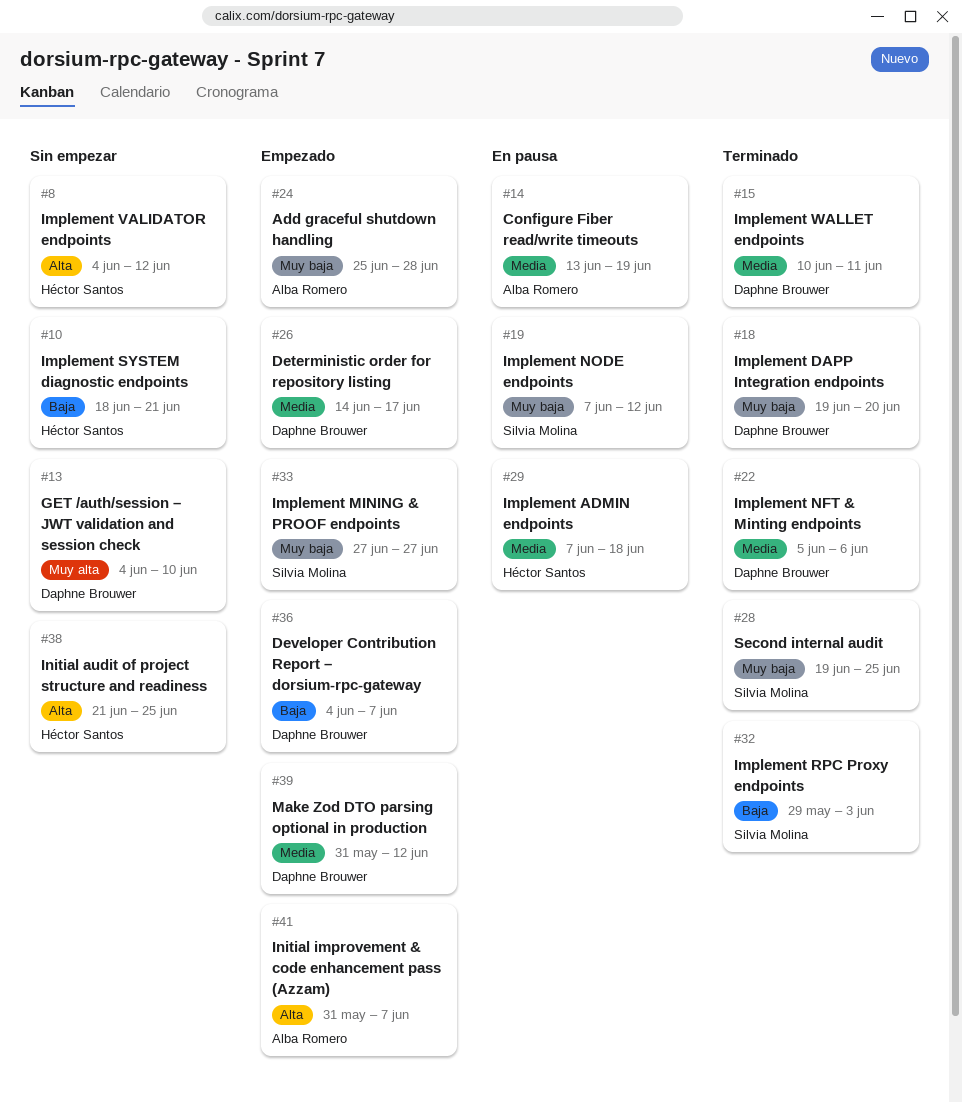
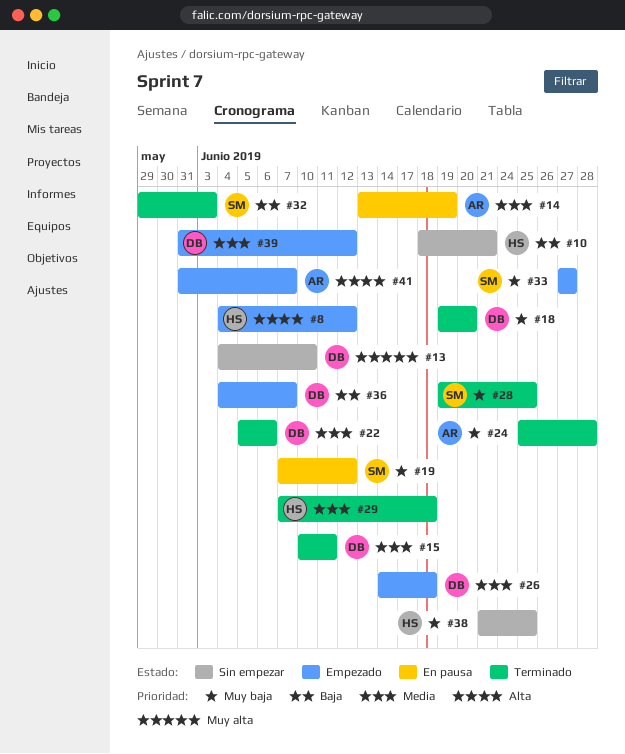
#8, status: Sin empezar -> Empezado
#24, status: Empezado -> Terminado
#26, due: Jun 17 -> Jun 18
#29, status: En pausa -> Terminado
#38, priority: Alta -> Muy baja

